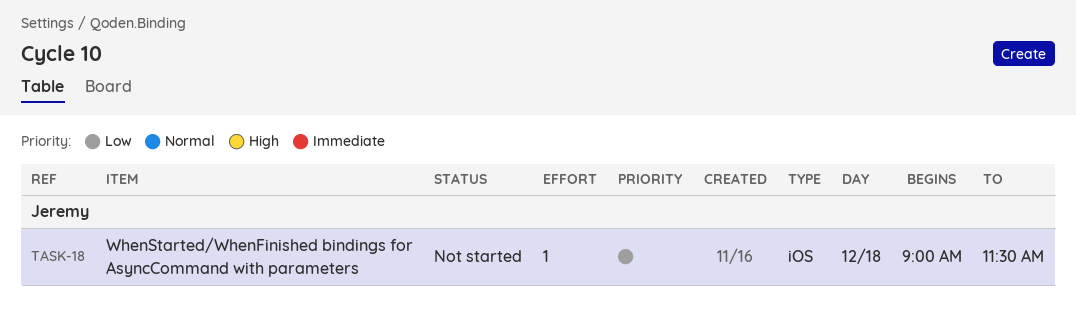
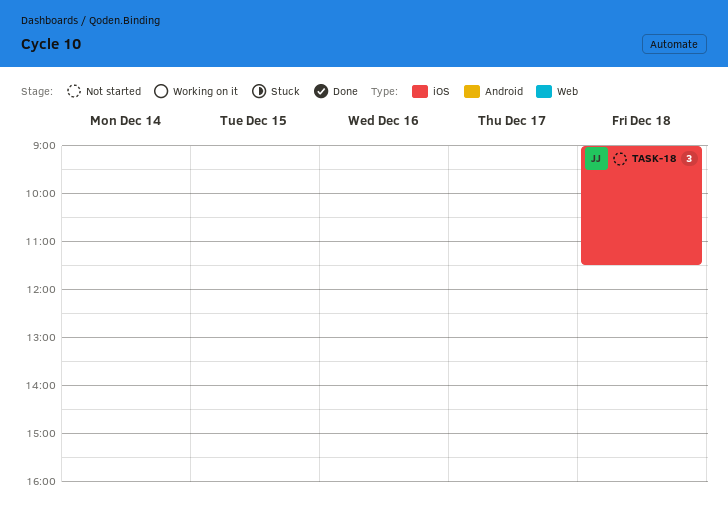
TASK-18, estimate: 1 -> 3

